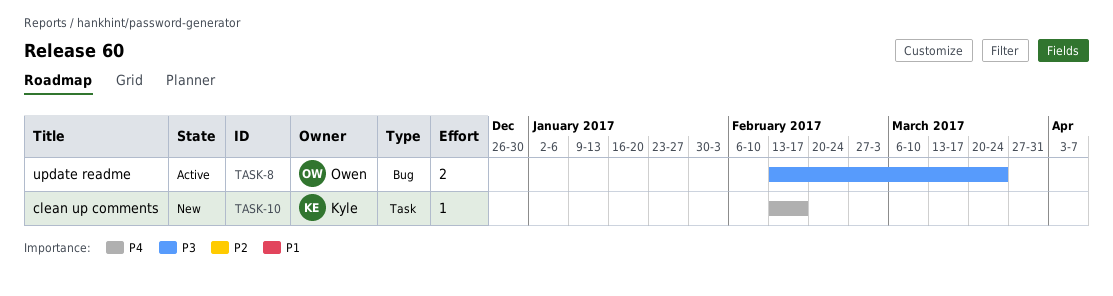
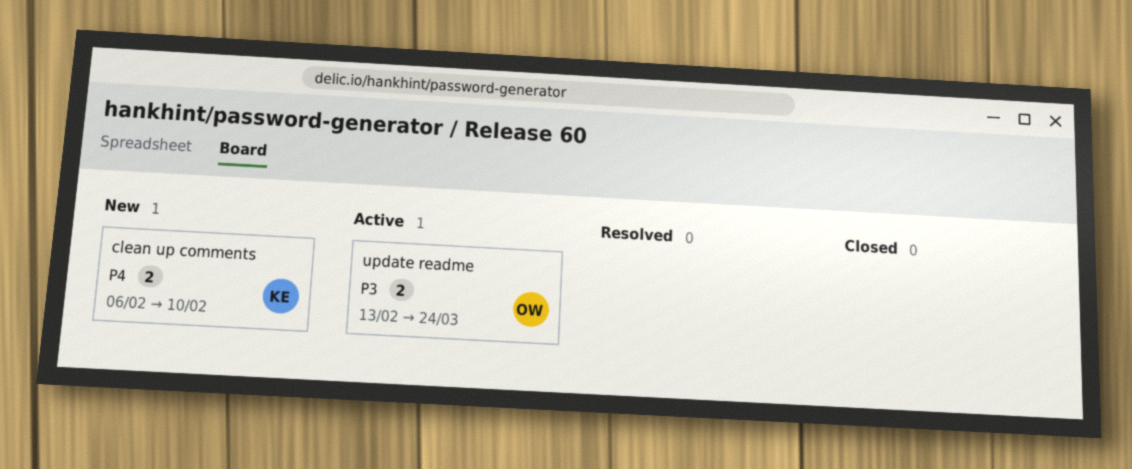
clean up comments, estimate: 1 -> 2
clean up comments, start: Feb 13 -> Feb 6
clean up comments, due: Feb 17 -> Feb 10

